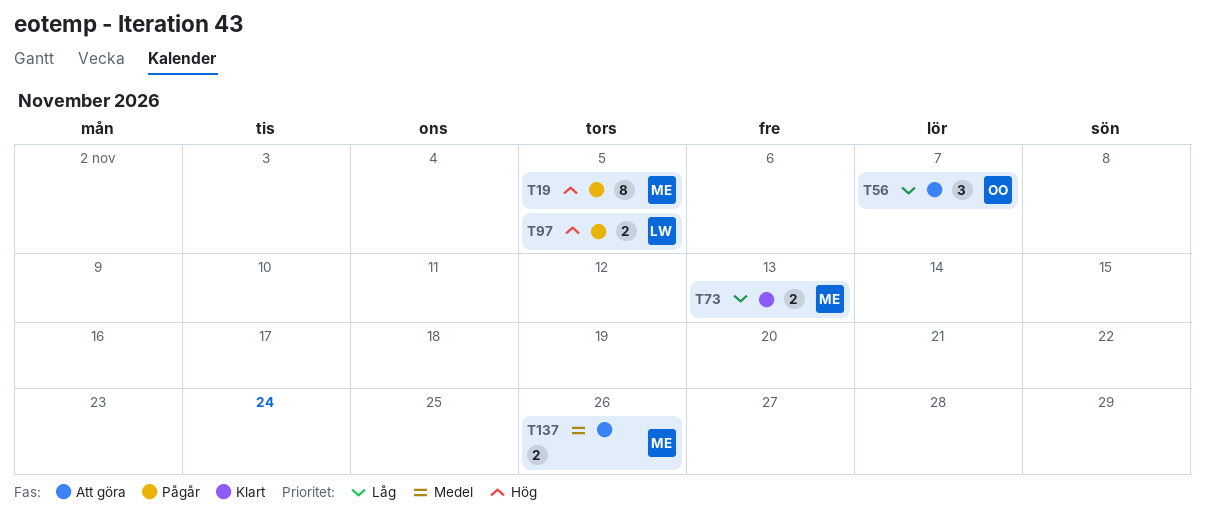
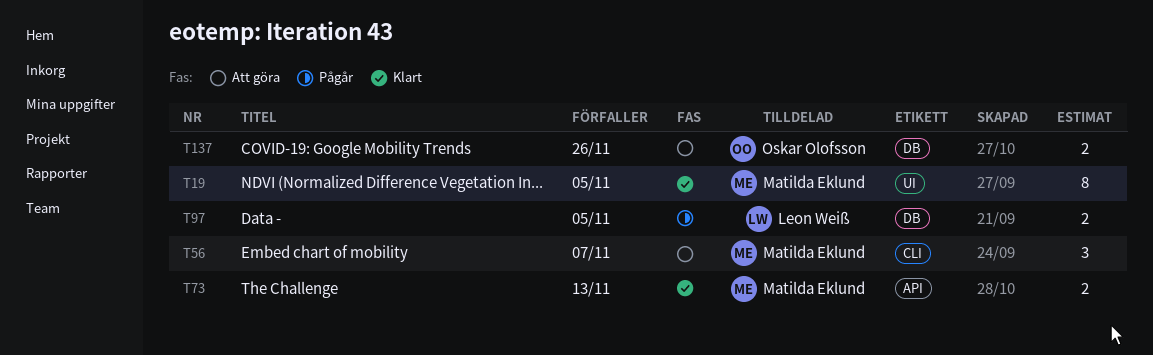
T19, status: Pågår -> Klart
T56, owner: Oskar Olofsson -> Matilda Eklund
T137, owner: Matilda Eklund -> Oskar Olofsson

